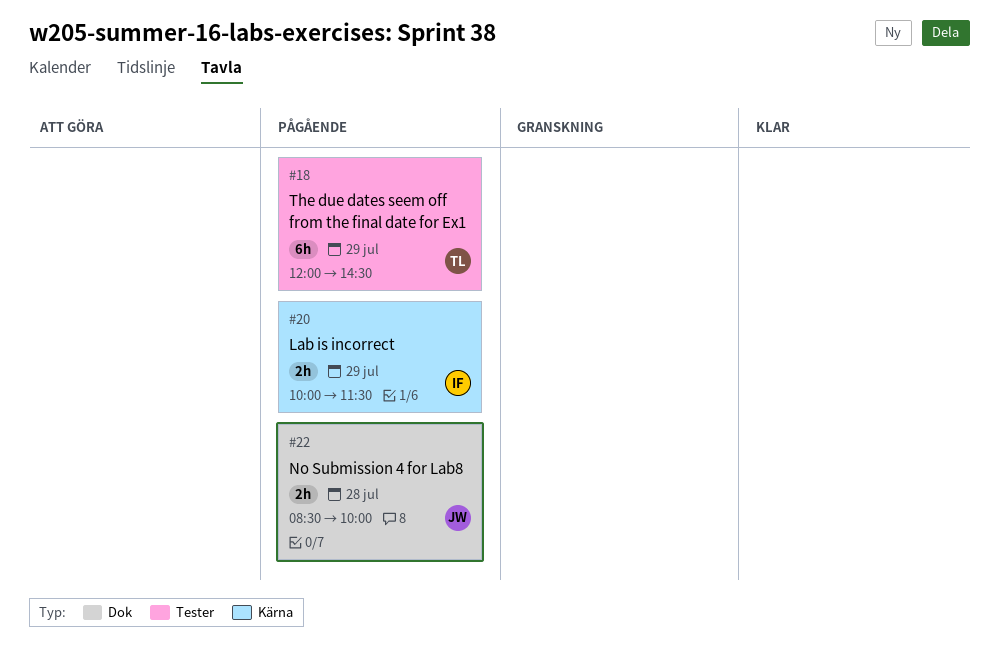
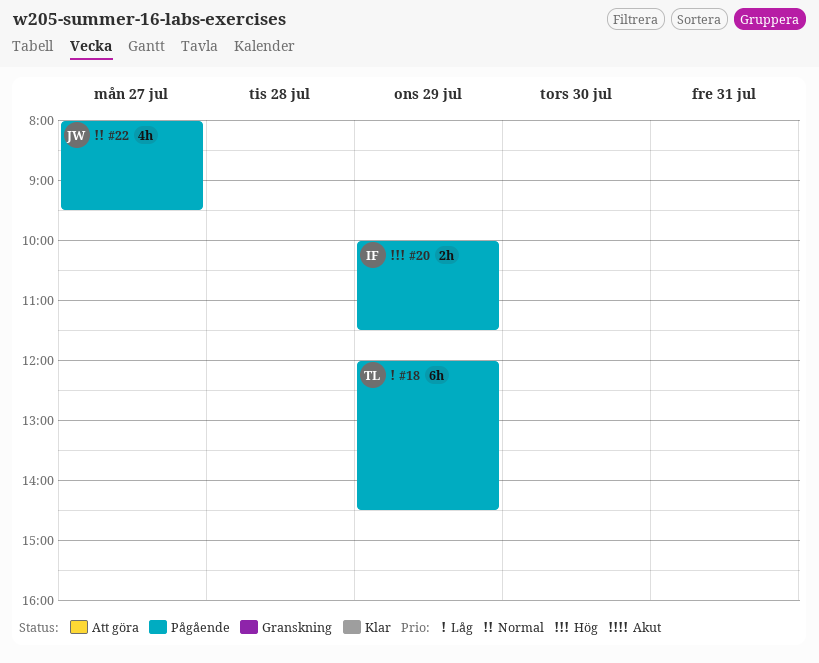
#22, estimate: 2h -> 4h
#22, day: Jul 28 -> Jul 27
#22, begins: 08:30 -> 08:00
#22, ends: 10:00 -> 09:30

